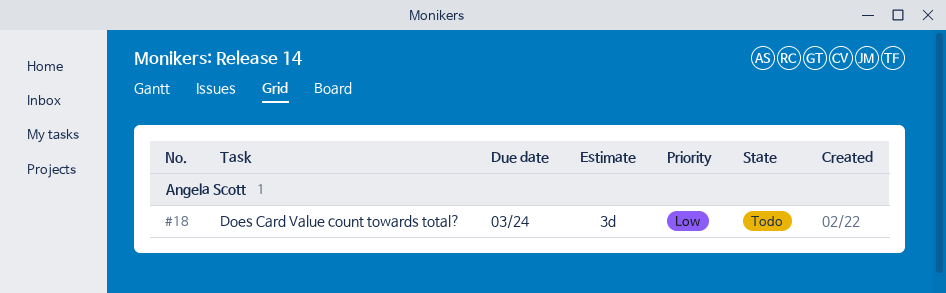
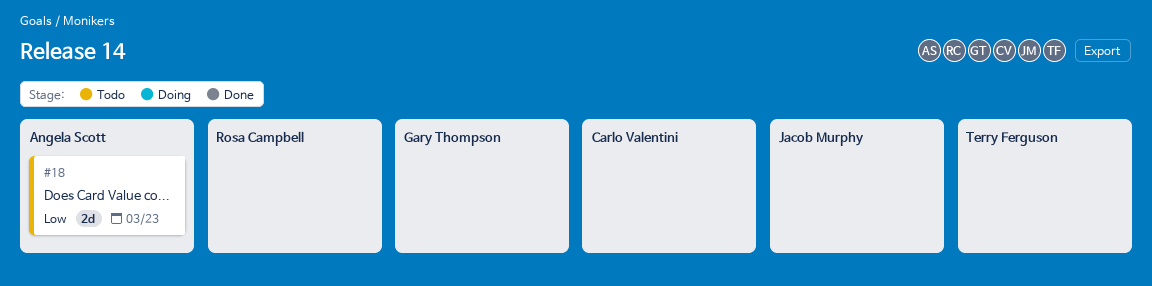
#18, estimate: 3d -> 2d
#18, due: Mar 24 -> Mar 23

